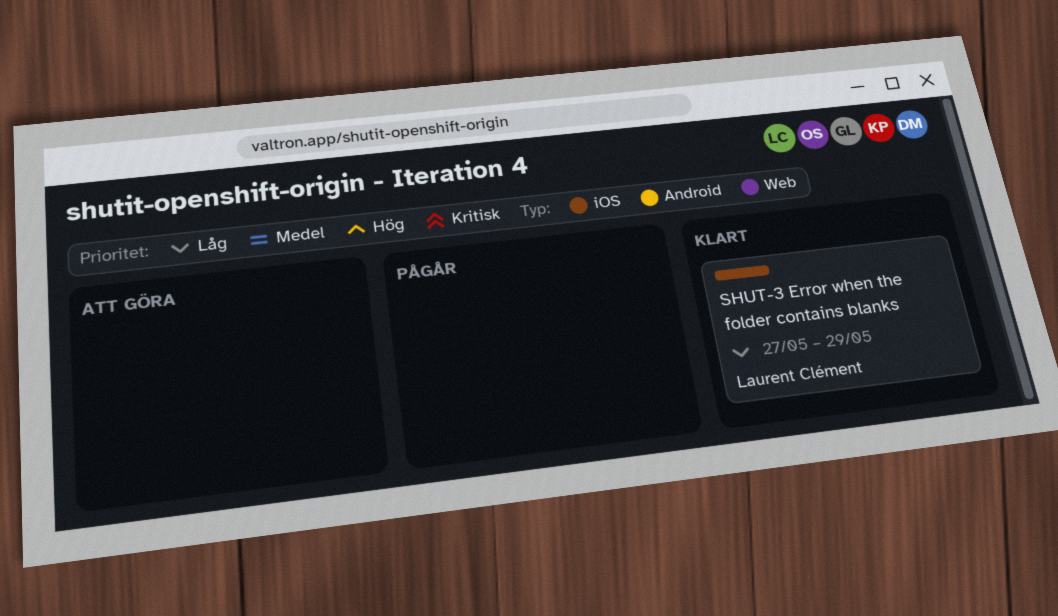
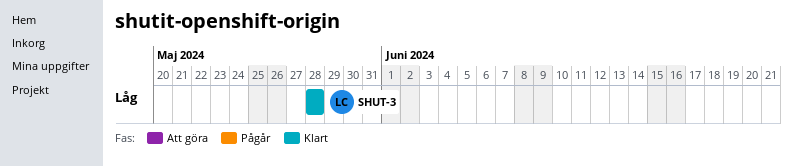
SHUT-3, start: May 27 -> May 28
SHUT-3, due: May 29 -> May 28

